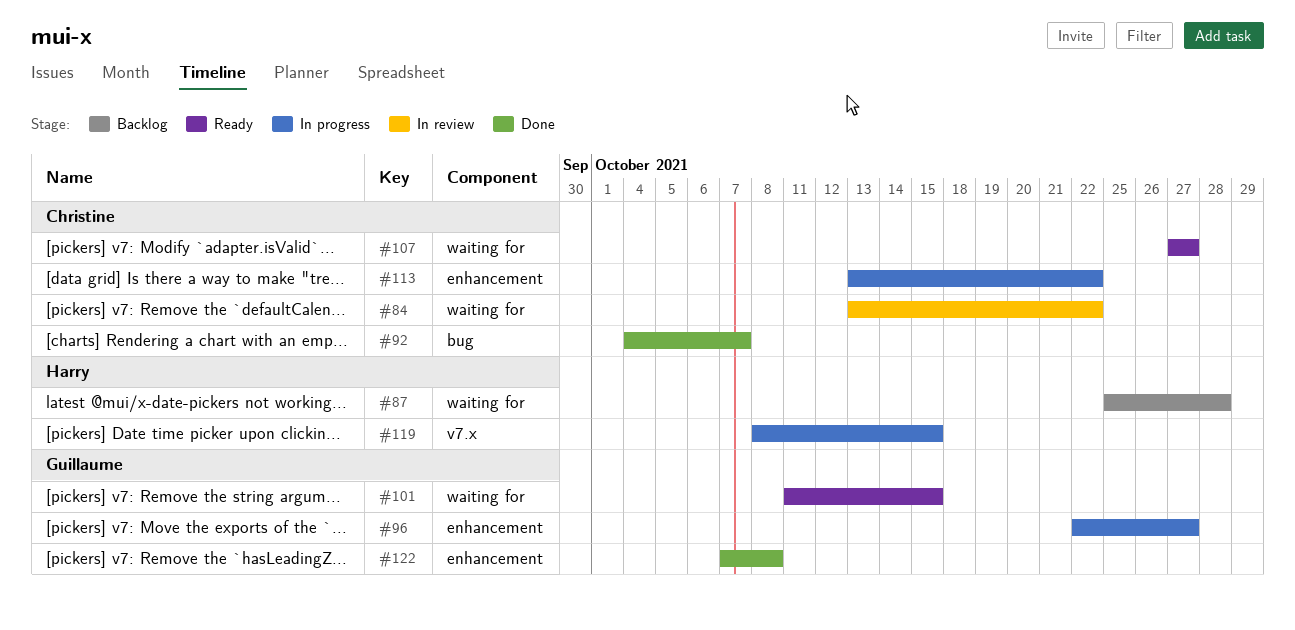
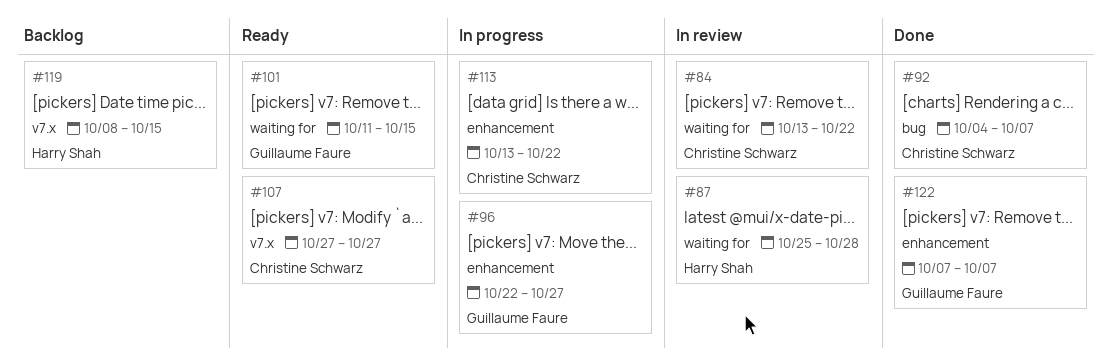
#87, status: Backlog -> In review
#107, label: waiting for -> v7.x
#119, status: In progress -> Backlog
#122, due: Oct 8 -> Oct 7

